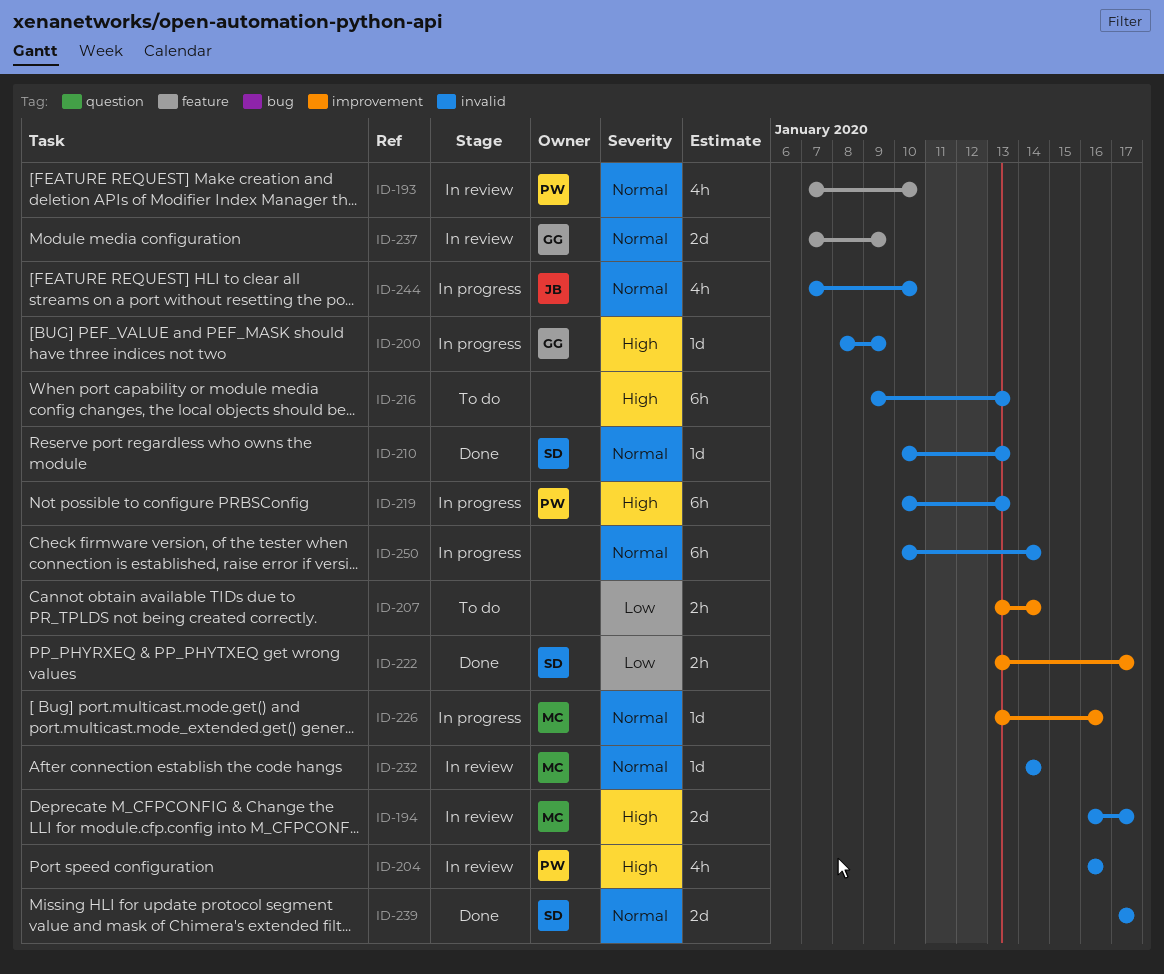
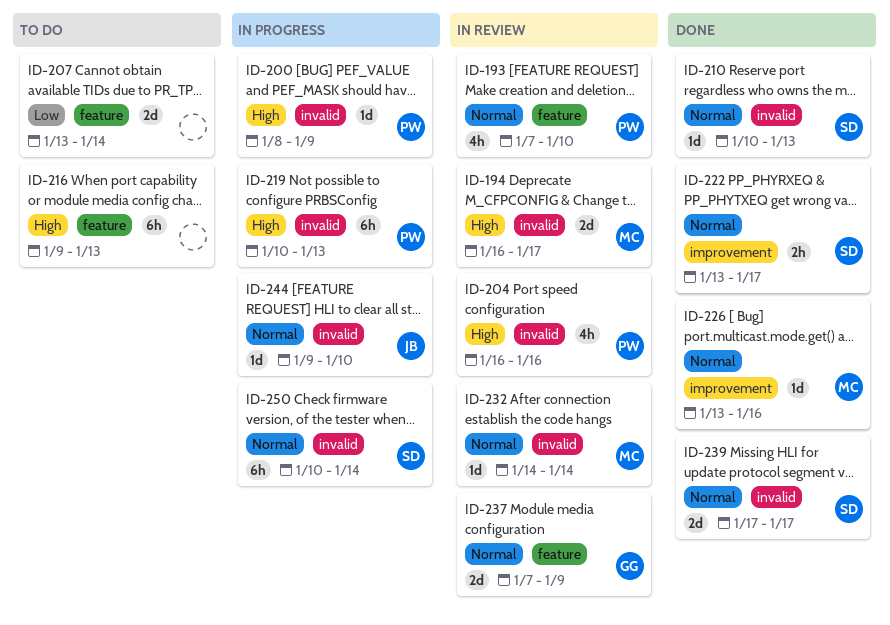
ID-200, owner: GG -> PW
ID-207, label: improvement -> feature
ID-207, estimate: 2h -> 2d
ID-216, label: invalid -> feature
ID-222, priority: Low -> Normal
ID-226, status: In progress -> Done
ID-244, estimate: 4h -> 1d
ID-244, start: Jan 7 -> Jan 9
ID-250, owner: none -> SD

